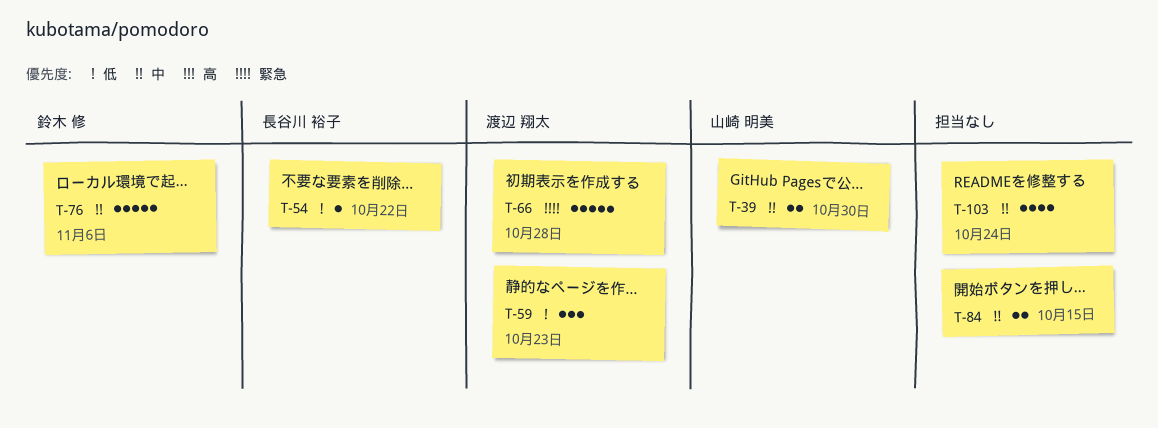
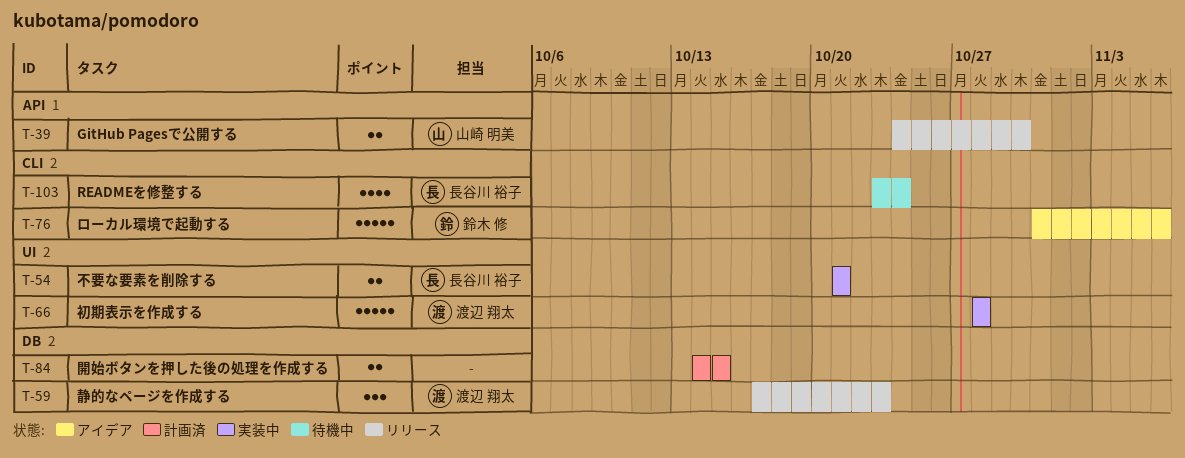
T-54, estimate: 1 -> 2
T-54, due: Oct 22 -> Oct 21
T-103, owner: none -> 長谷川 裕子

